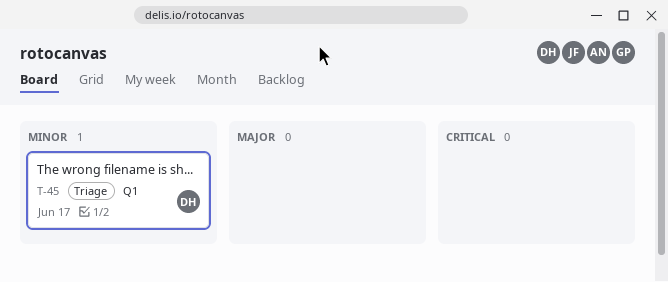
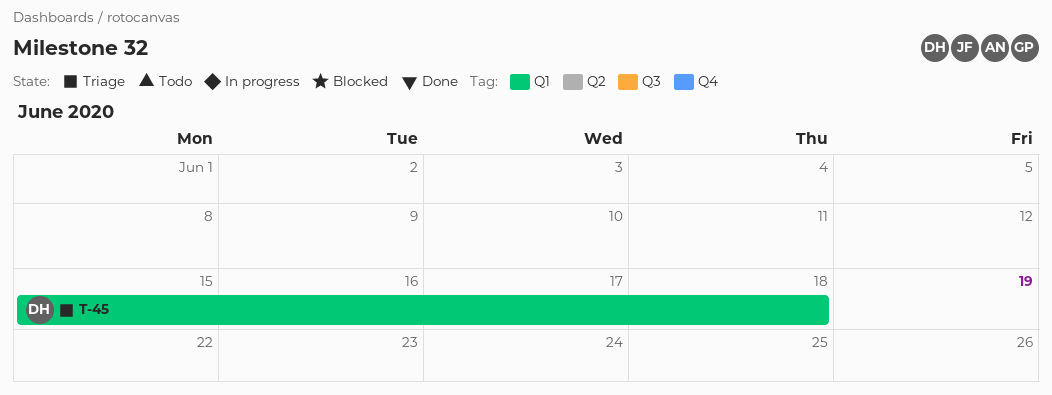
T-45, due: Jun 17 -> Jun 18

